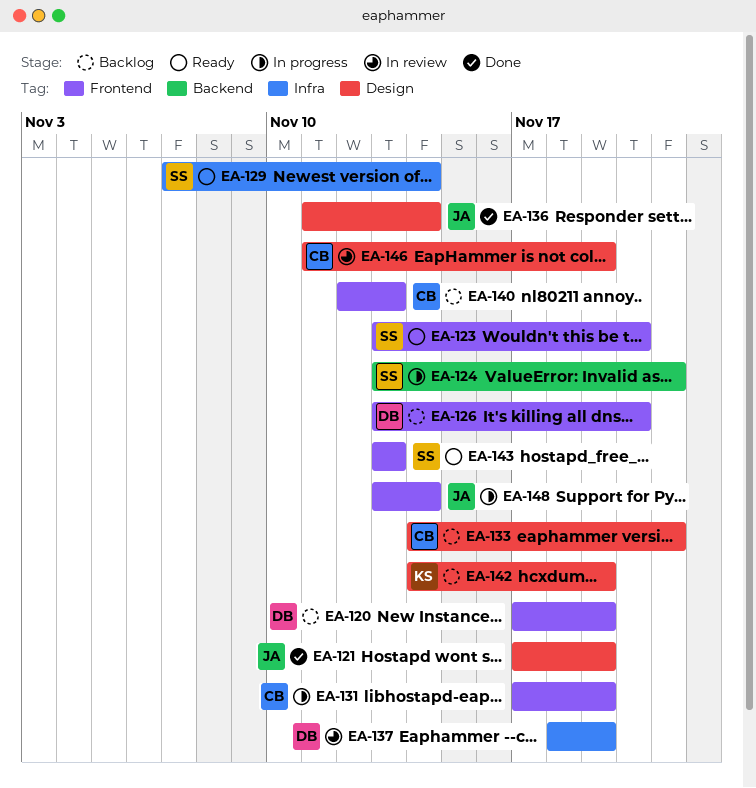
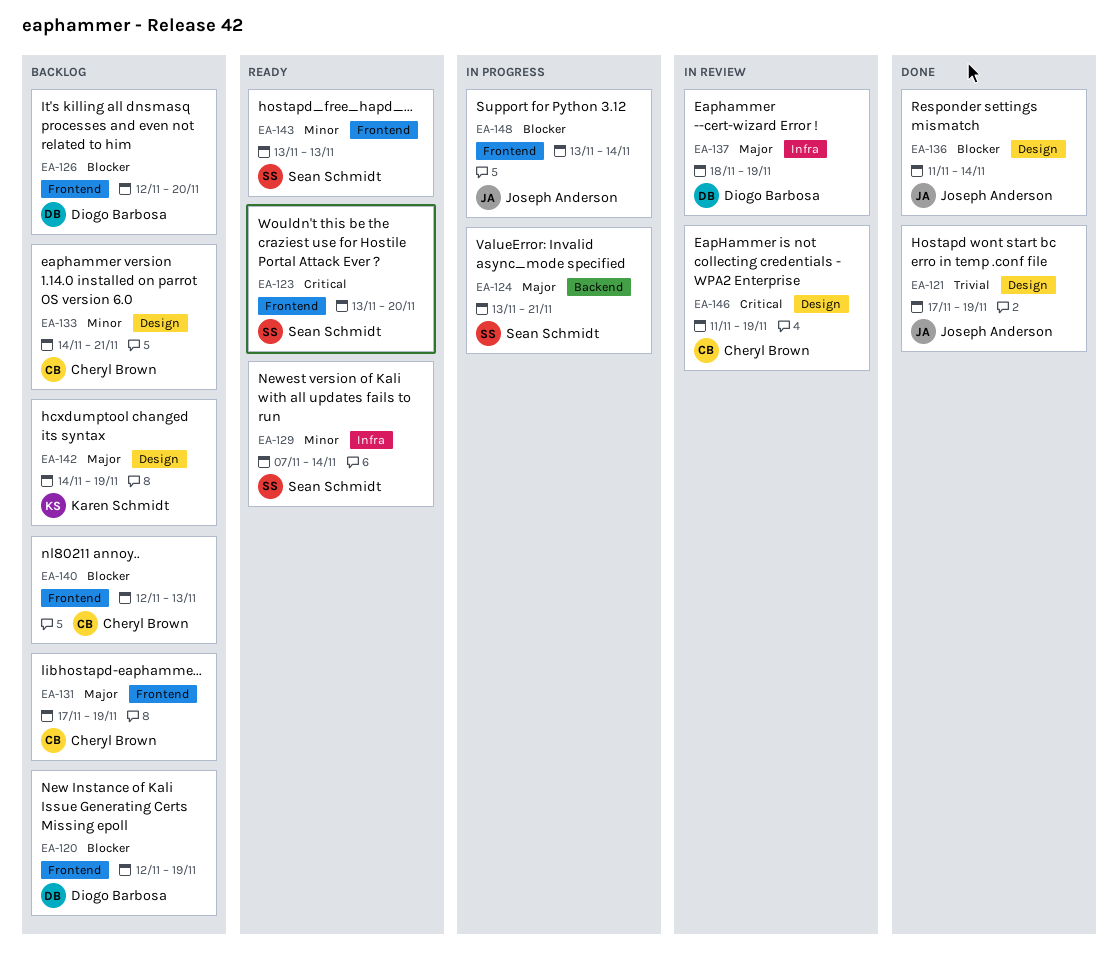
EA-120, start: Nov 17 -> Nov 12
EA-126, start: Nov 13 -> Nov 12
EA-131, status: In progress -> Backlog

